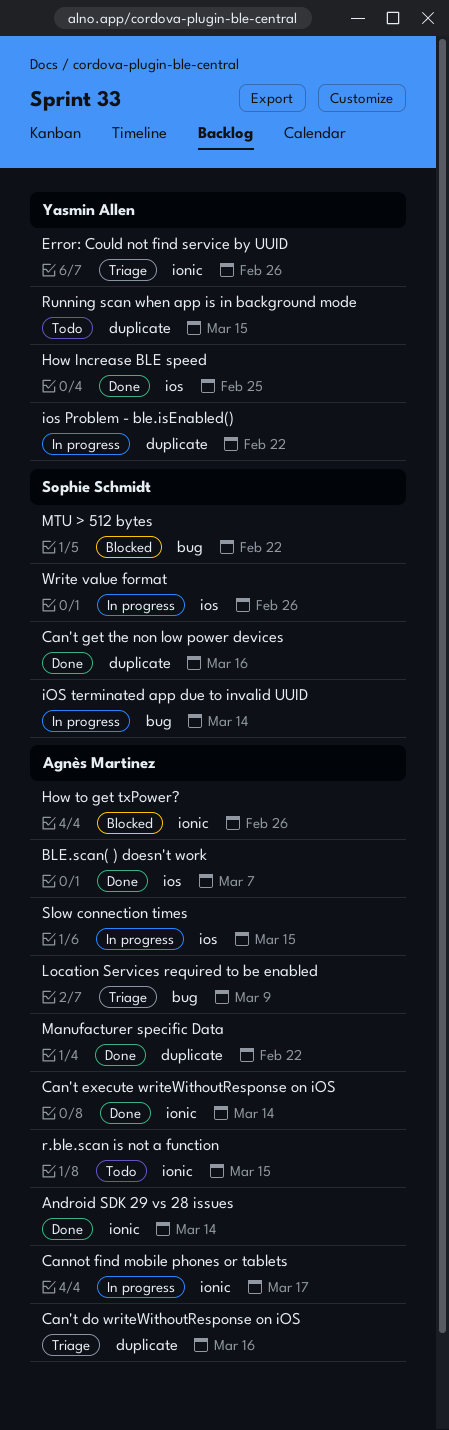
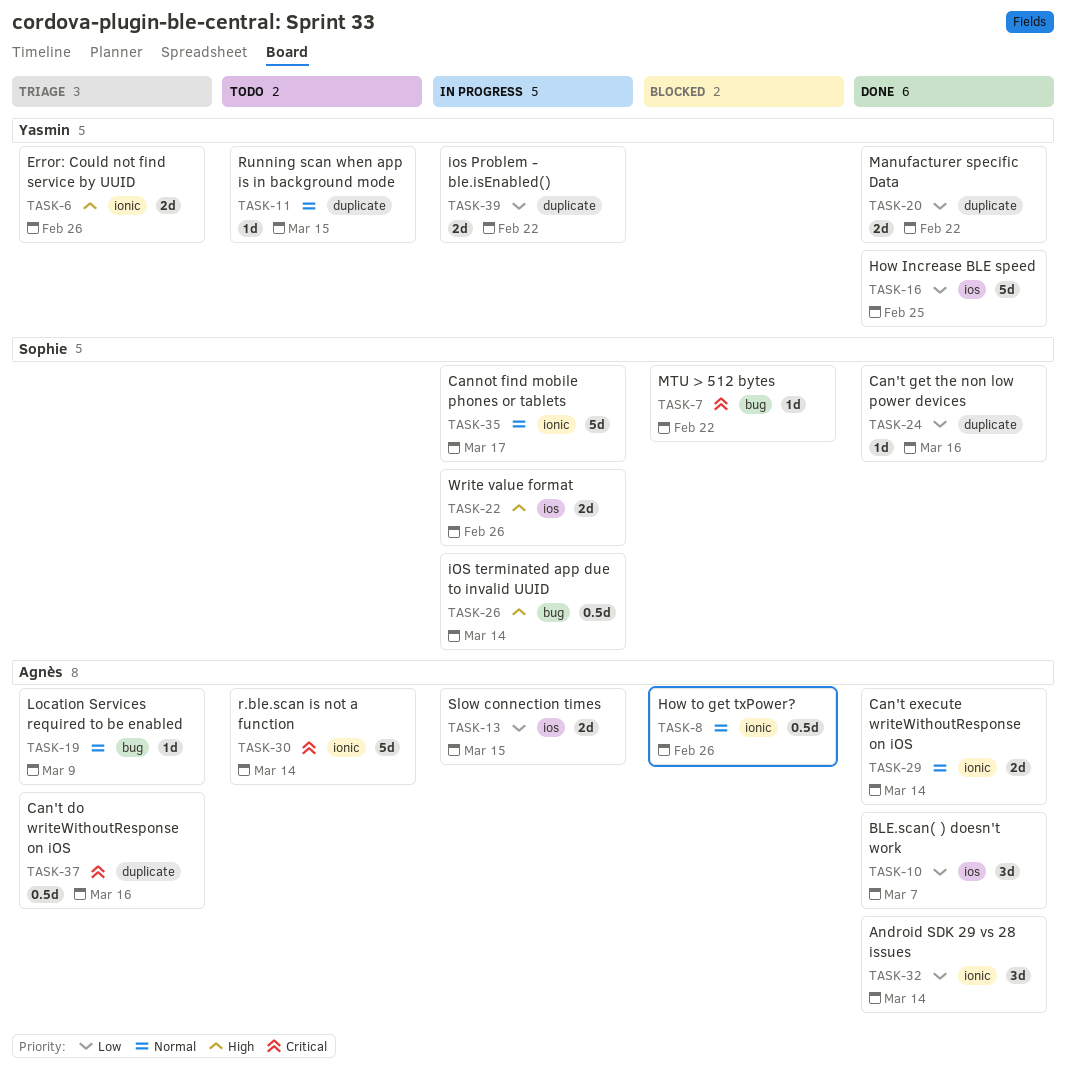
Cannot find mobile phones or tablets, owner: Agnès Martinez -> Sophie Schmidt
Manufacturer specific Data, owner: Agnès Martinez -> Yasmin Allen
r.ble.scan is not a function, due: Mar 15 -> Mar 14

